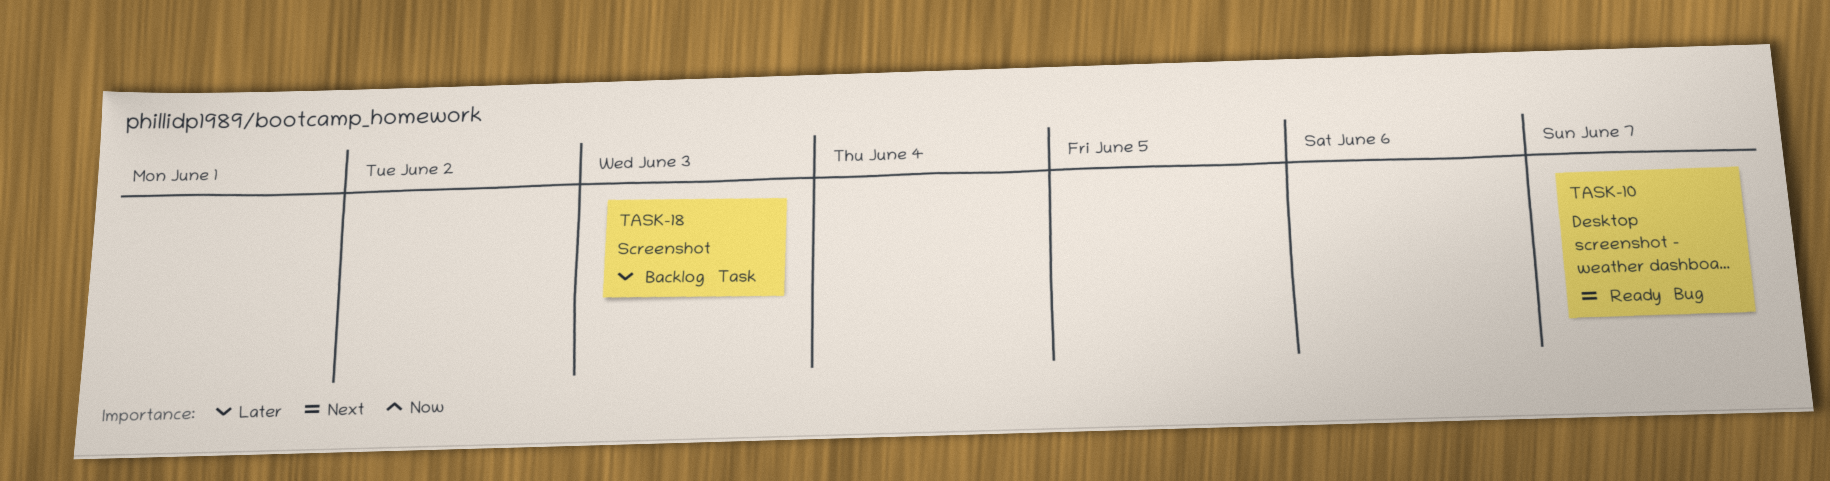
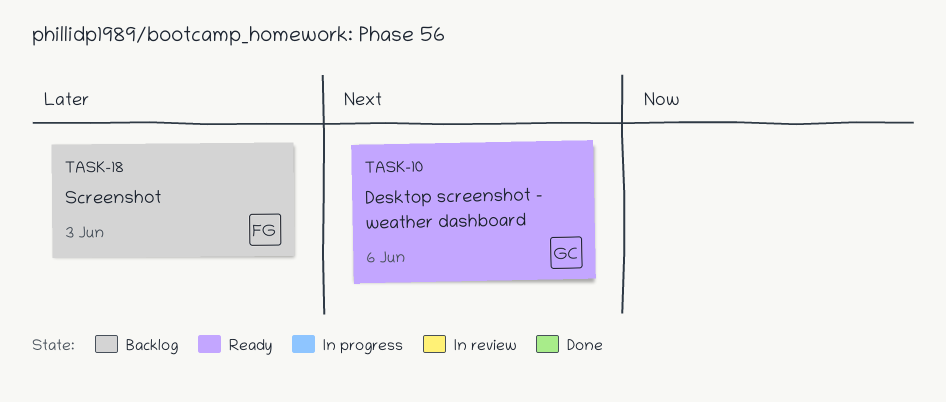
TASK-10, due: Jun 7 -> Jun 6

